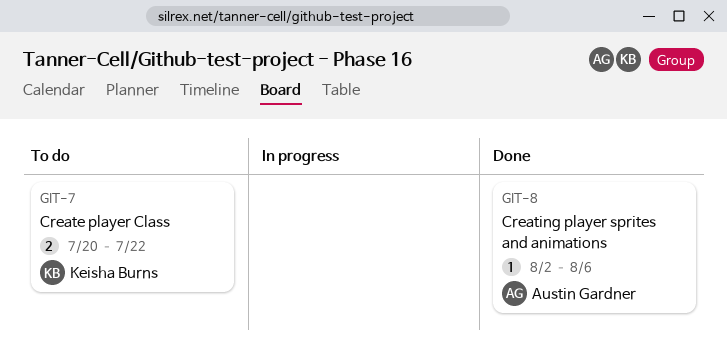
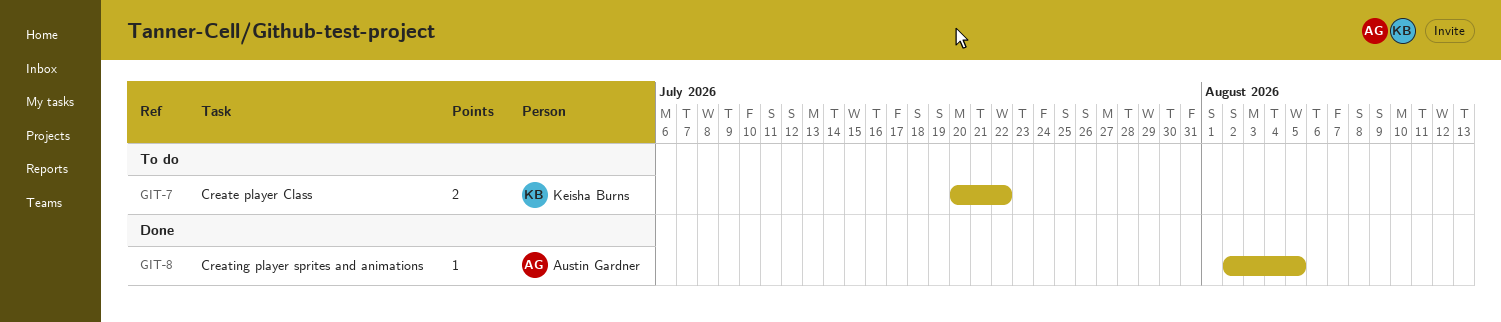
GIT-8, due: Aug 6 -> Aug 5

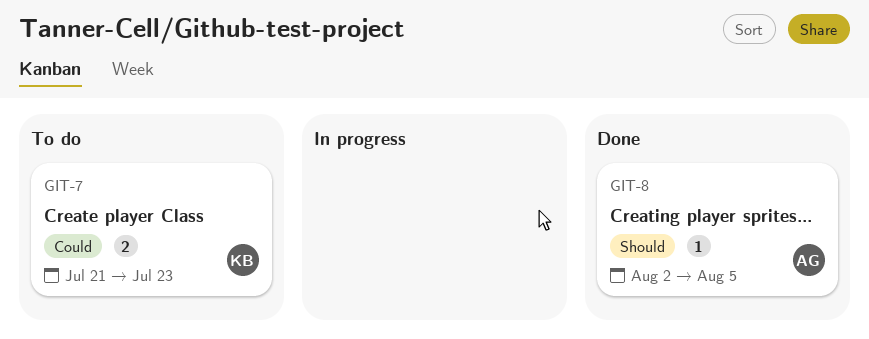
GIT-7, start: Jul 20 -> Jul 21
GIT-7, due: Jul 22 -> Jul 23

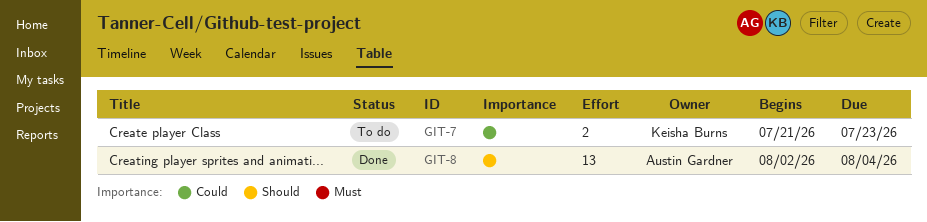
GIT-8, estimate: 1 -> 13
GIT-8, due: Aug 5 -> Aug 4

